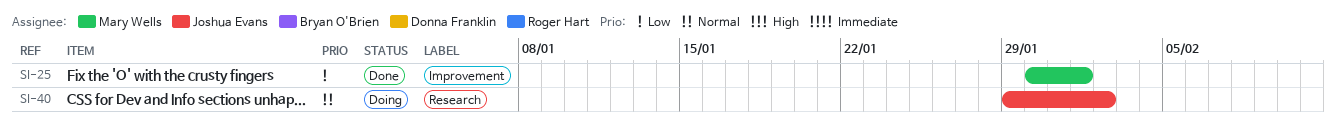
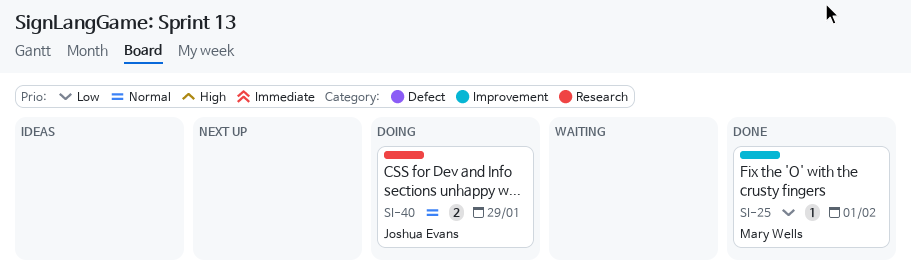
SI-40, due: Feb 2 -> Jan 29

